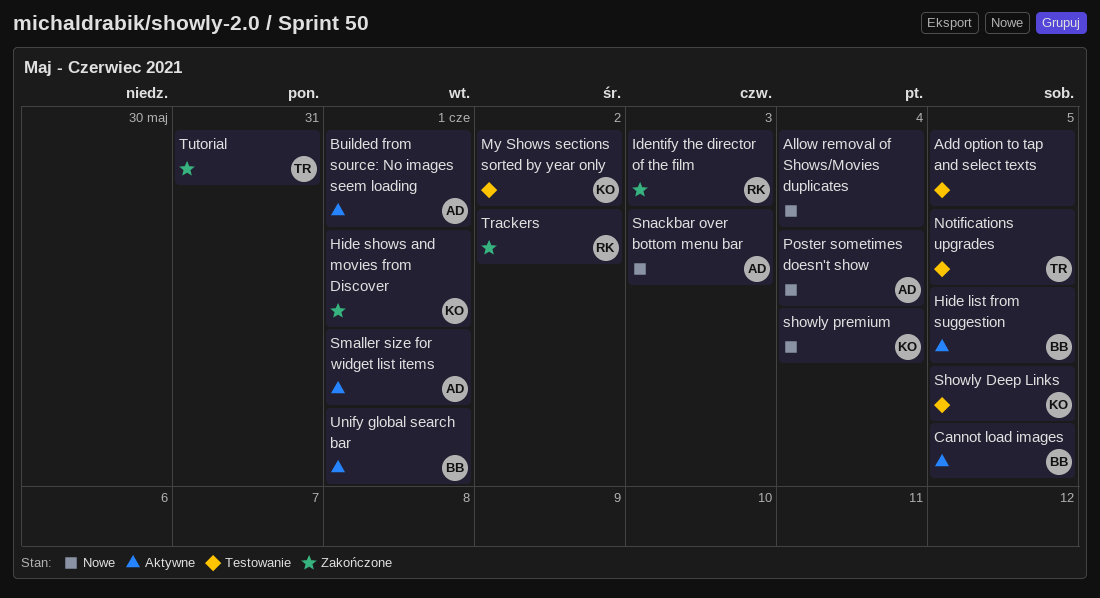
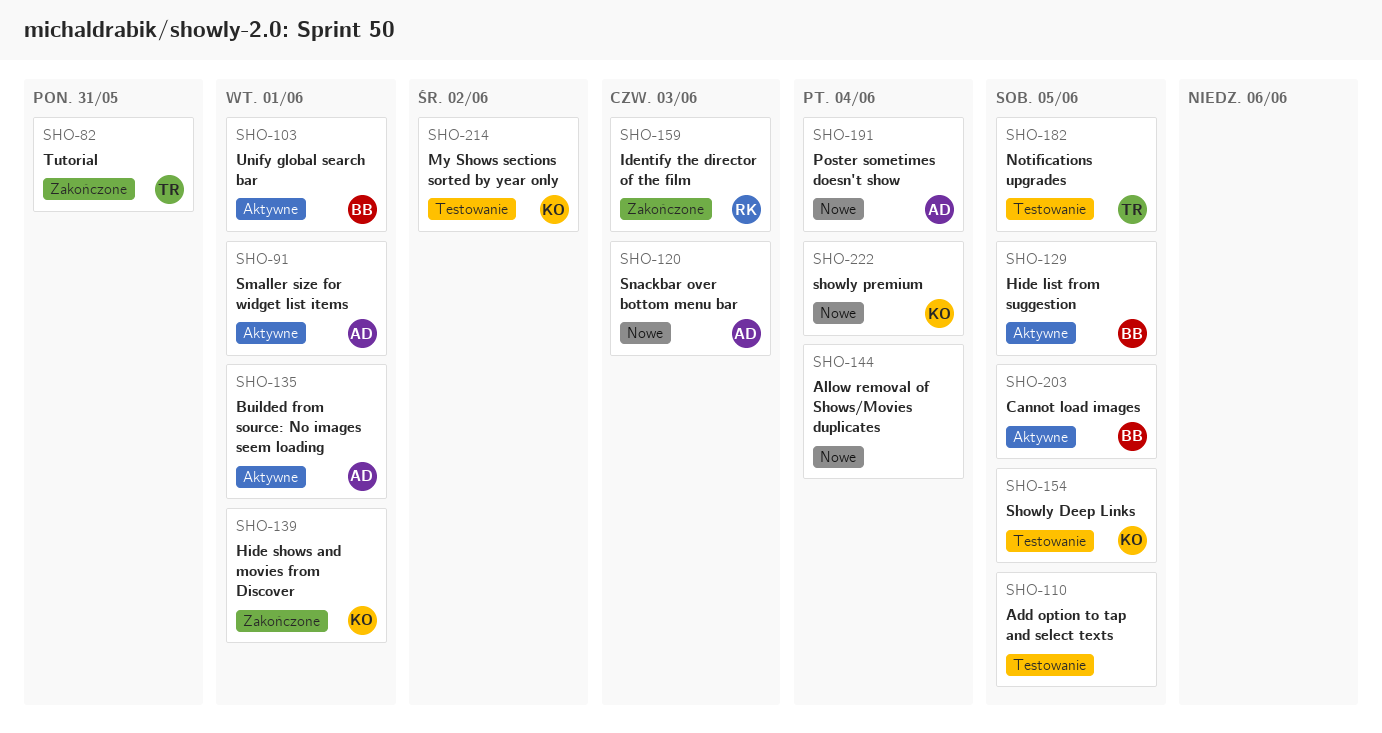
Trackers: present -> none

